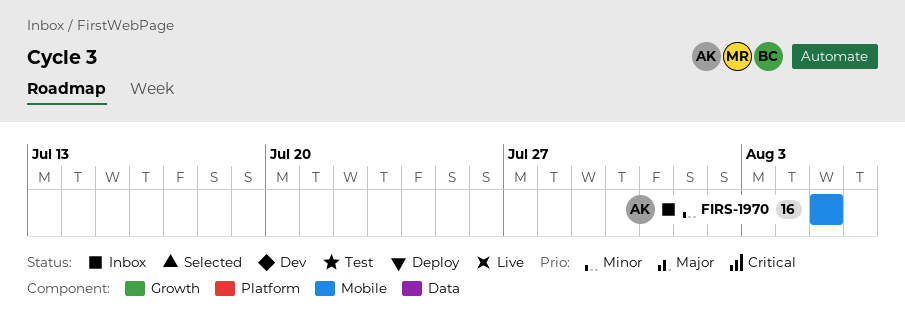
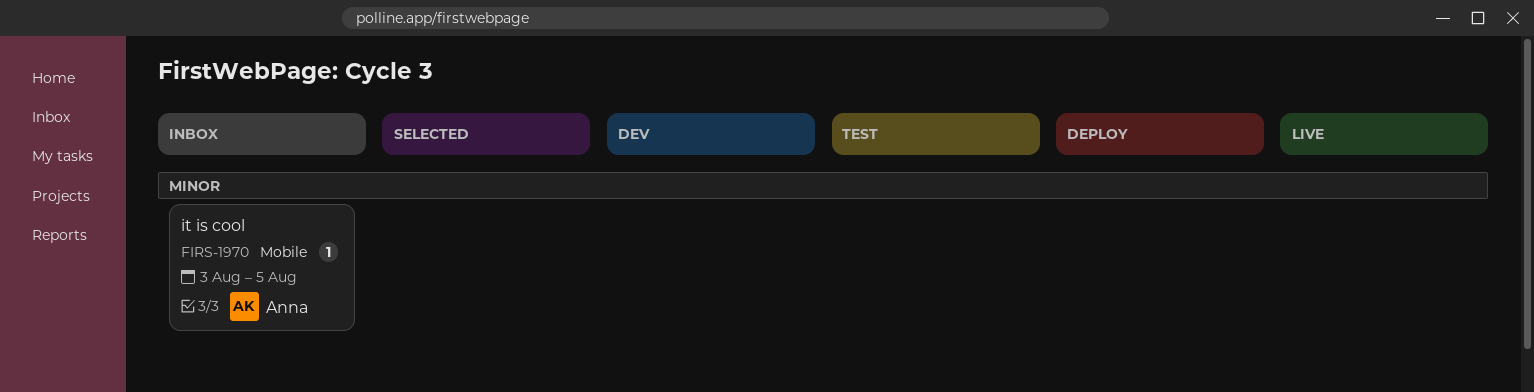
FIRS-1970, estimate: 16 -> 1
FIRS-1970, start: Aug 5 -> Aug 3

